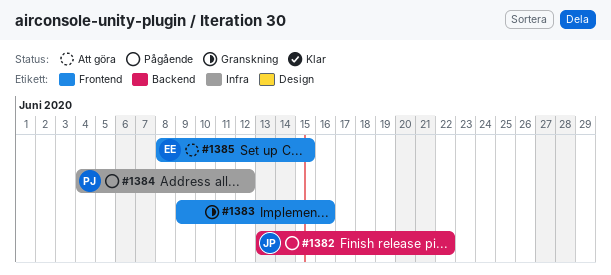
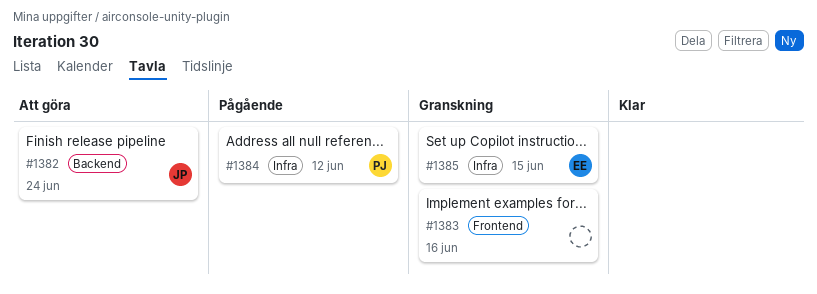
#1382, status: Pågående -> Att göra
#1382, due: Jun 22 -> Jun 24
#1385, status: Att göra -> Granskning
#1385, label: Frontend -> Infra

